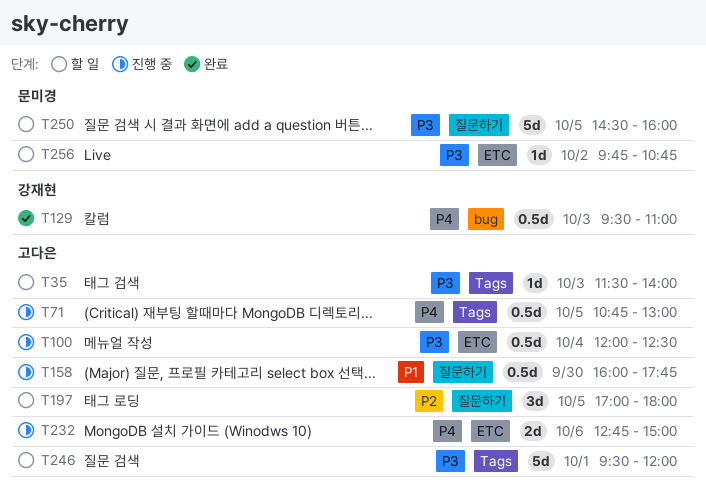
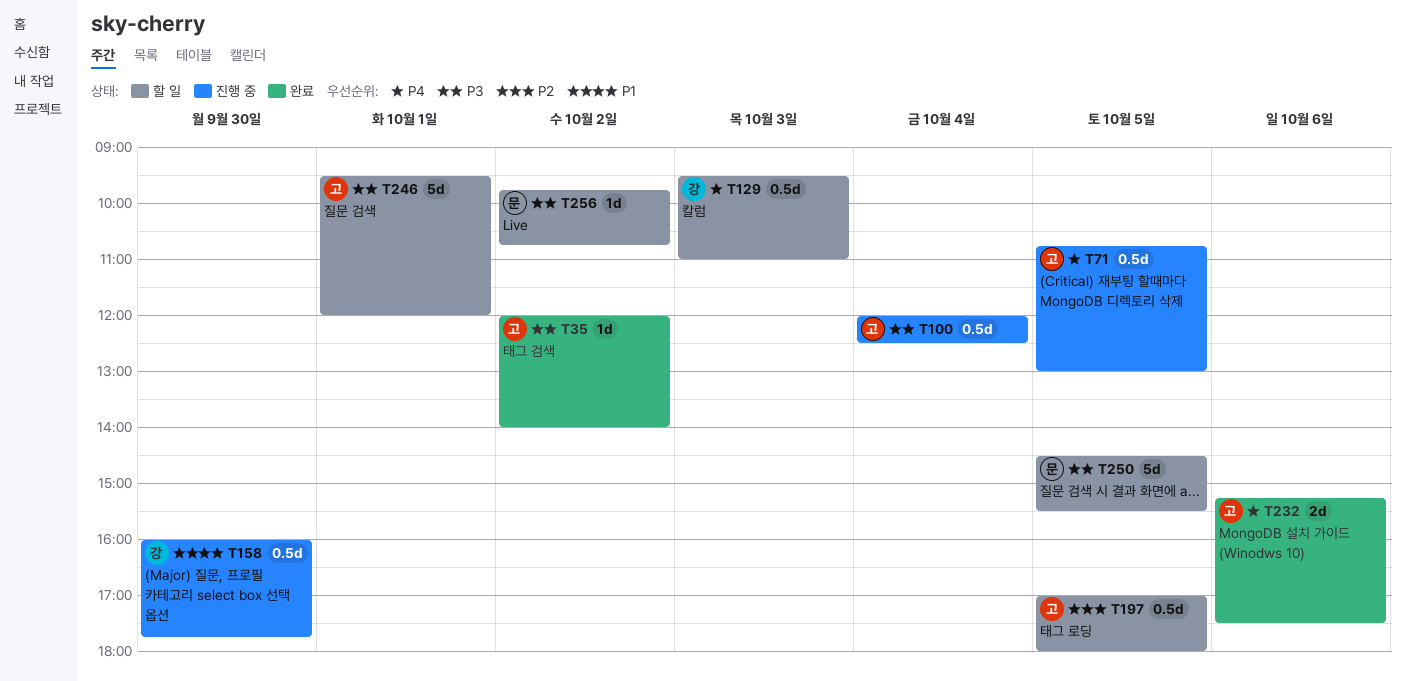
T35, status: 할 일 -> 완료
T35, day: Oct 3 -> Oct 2
T35, begins: 11:30 -> 12:00
T129, status: 완료 -> 할 일
T158, owner: 고다은 -> 강재현
T197, estimate: 3d -> 0.5d
T232, status: 진행 중 -> 완료
T232, begins: 12:45 -> 15:15
T232, ends: 15:00 -> 17:30
T250, ends: 16:00 -> 15:30

